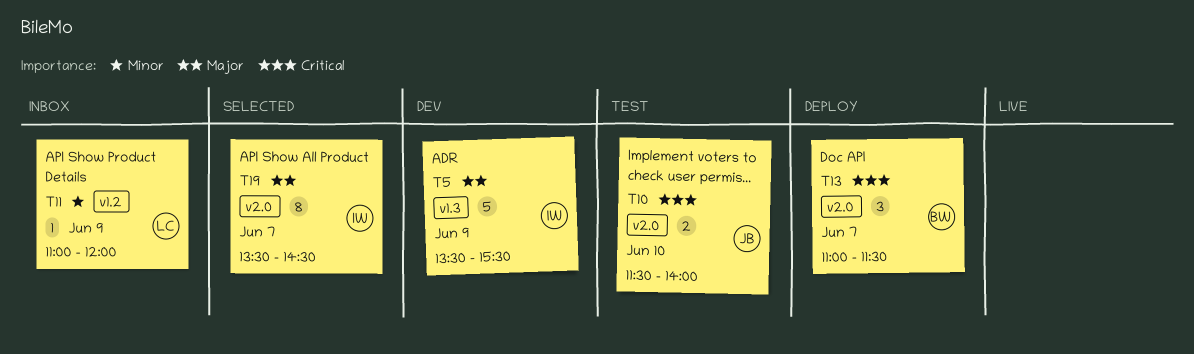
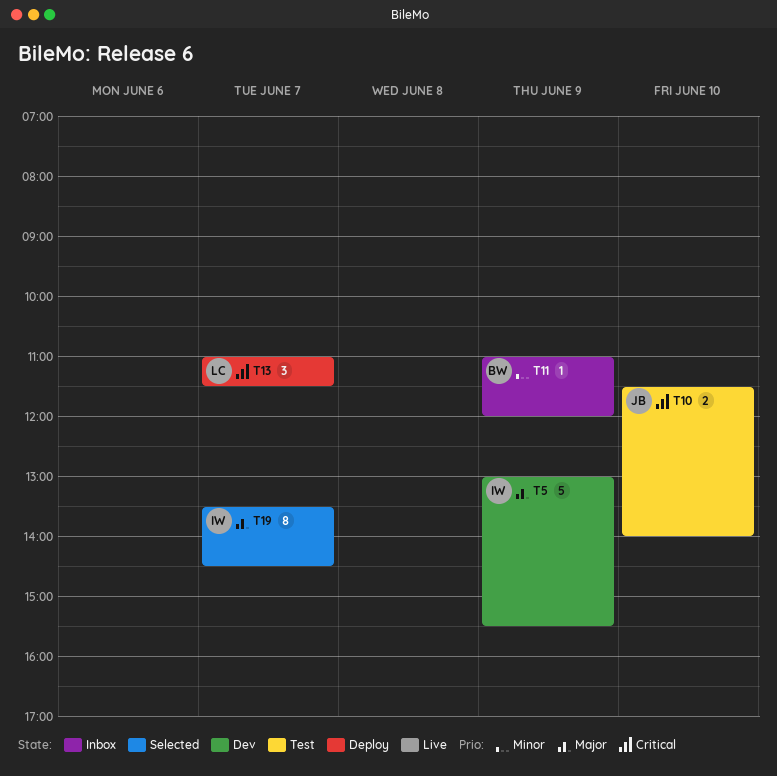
T5, begins: 13:30 -> 13:00
T11, owner: LC -> BW
T13, owner: BW -> LC

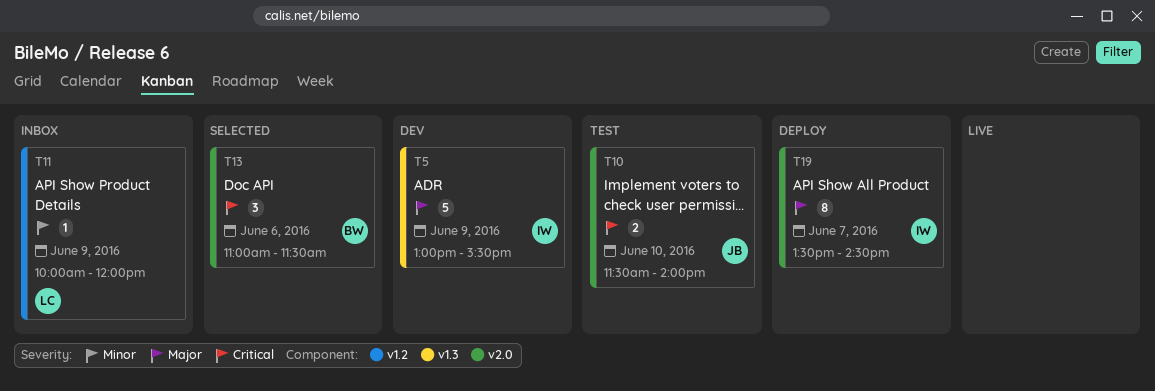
T11, owner: BW -> LC
T11, begins: 11:00 -> 10:00
T13, status: Deploy -> Selected
T13, owner: LC -> BW
T13, day: Jun 7 -> Jun 6
T19, status: Selected -> Deploy

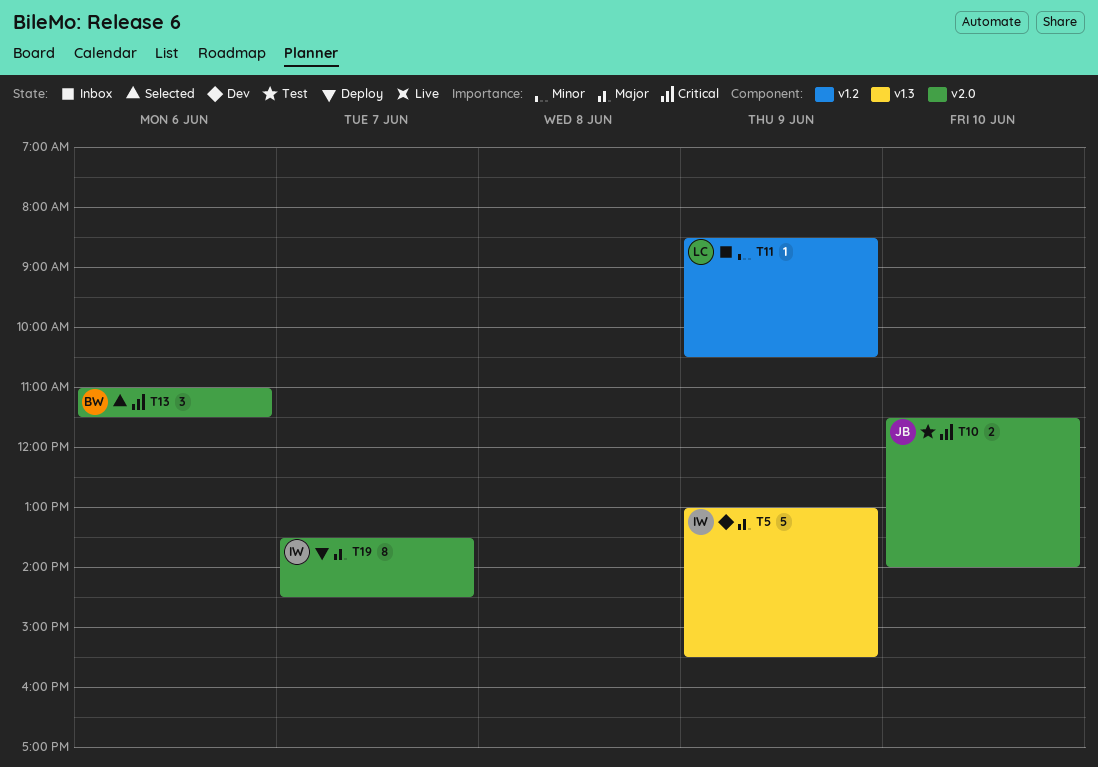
T11, begins: 10:00 -> 08:30
T11, ends: 12:00 -> 10:30

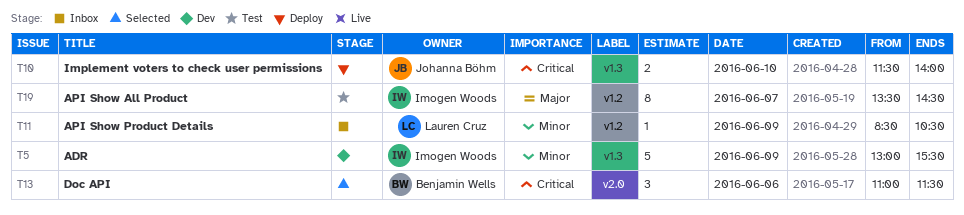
T5, priority: Major -> Minor
T10, status: Test -> Deploy
T10, label: v2.0 -> v1.3
T19, status: Deploy -> Test
T19, label: v2.0 -> v1.2

